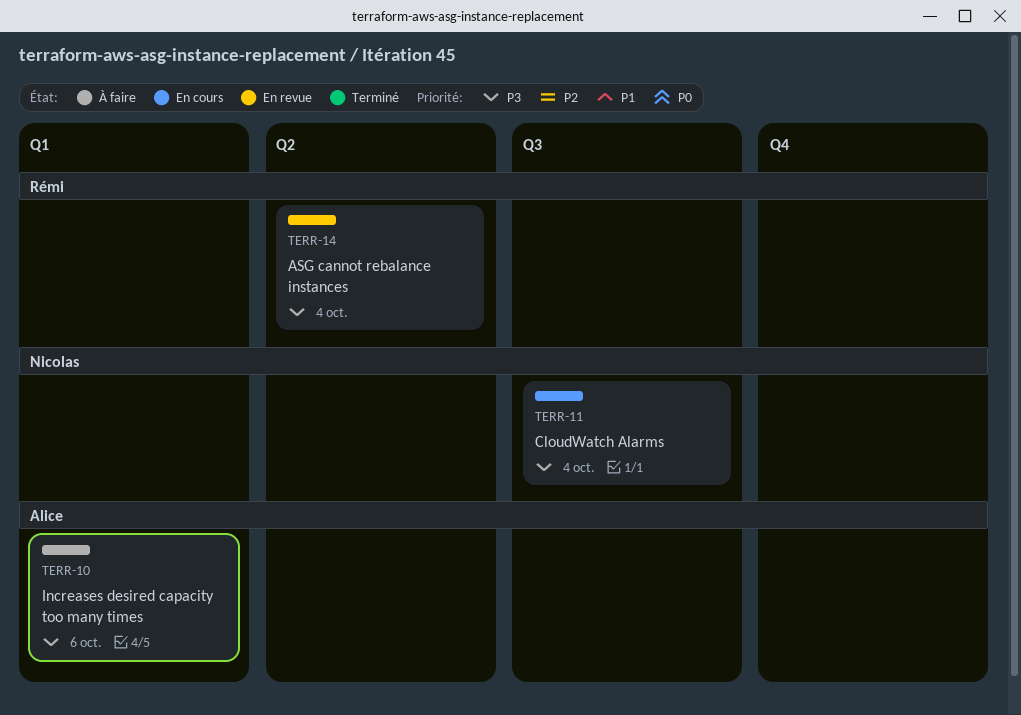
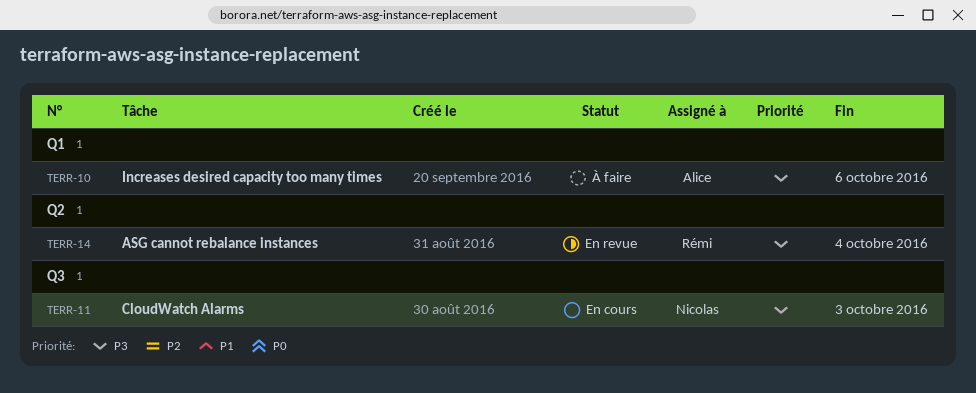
TERR-11, due: Oct 4 -> Oct 3

